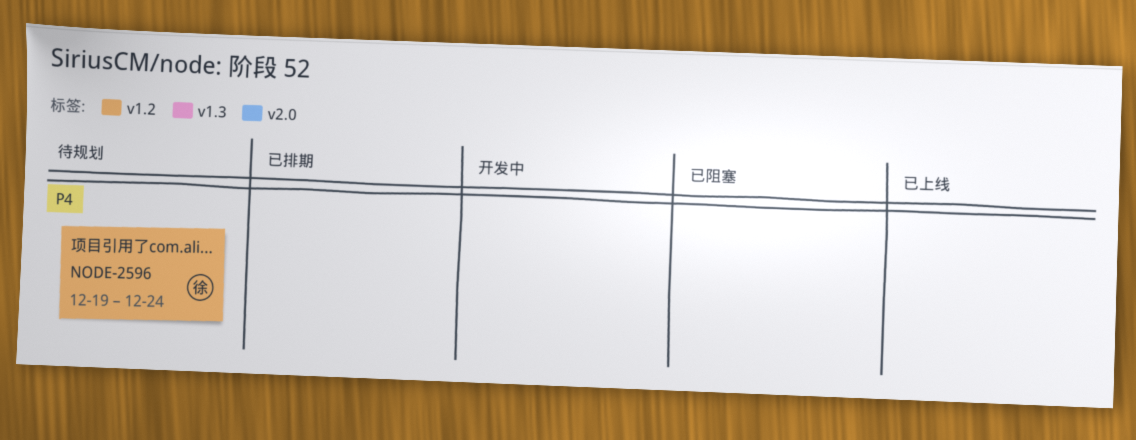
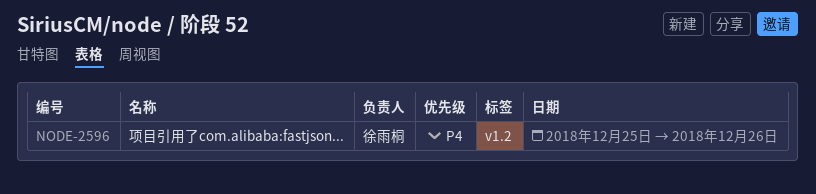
NODE-2596, start: Dec 19 -> Dec 25
NODE-2596, due: Dec 24 -> Dec 26

